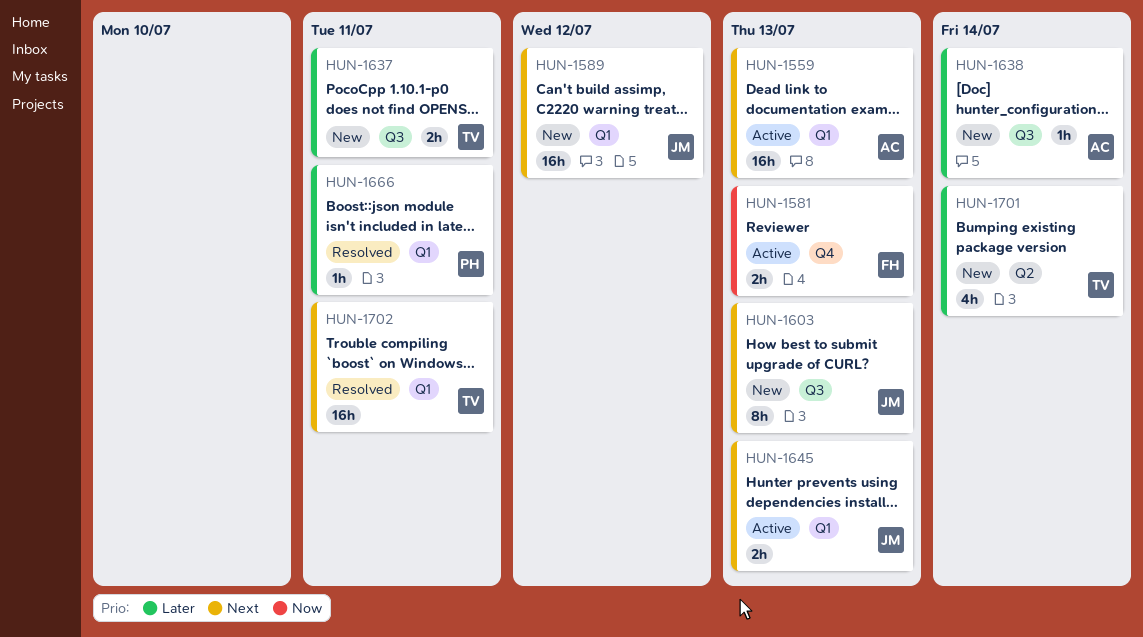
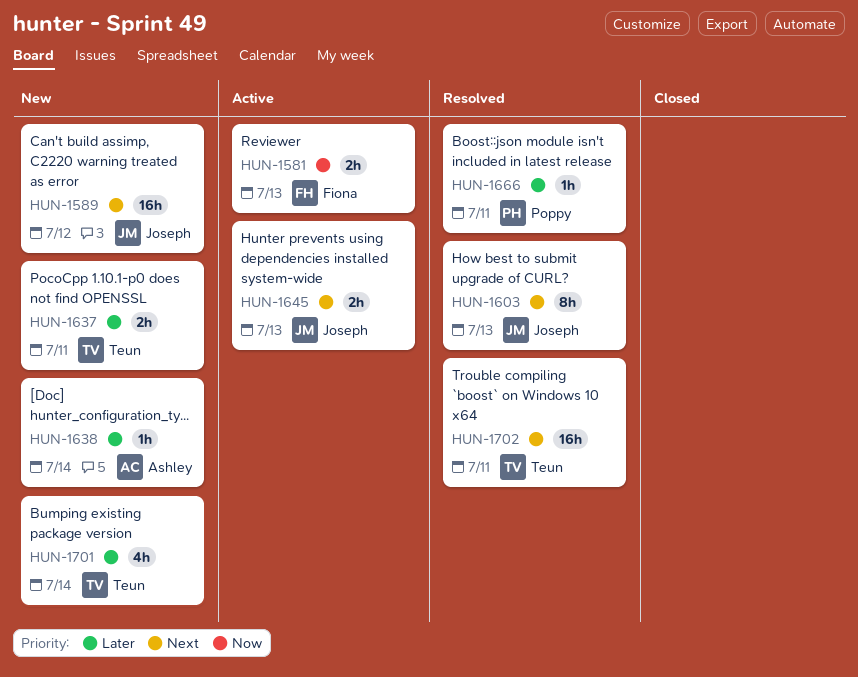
HUN-1559: present -> none
HUN-1603, status: New -> Resolved

